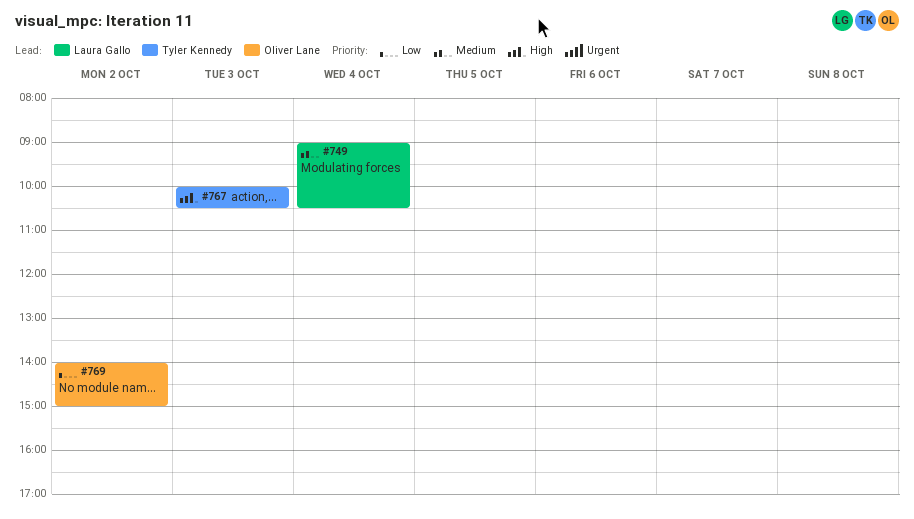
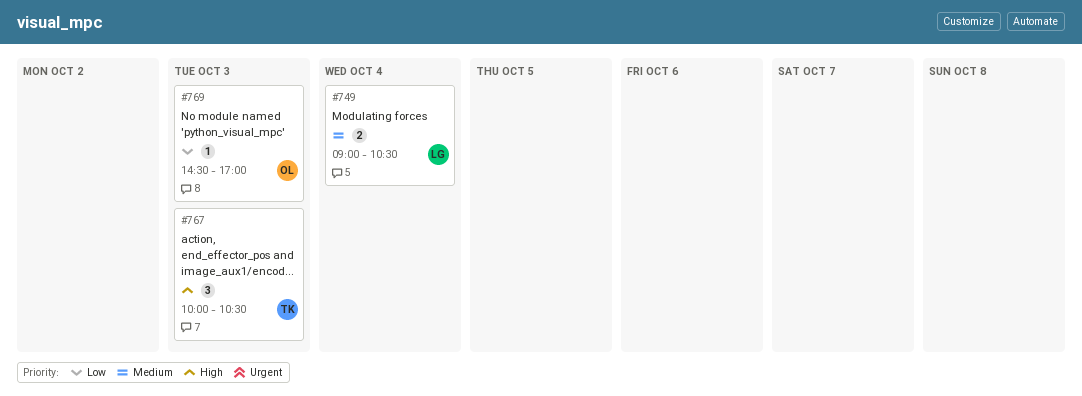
#769, day: Oct 2 -> Oct 3
#769, begins: 14:00 -> 14:30
#769, ends: 15:00 -> 17:00

